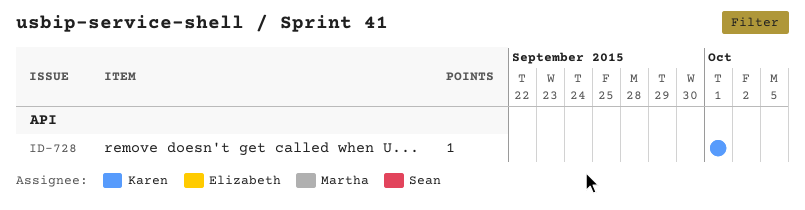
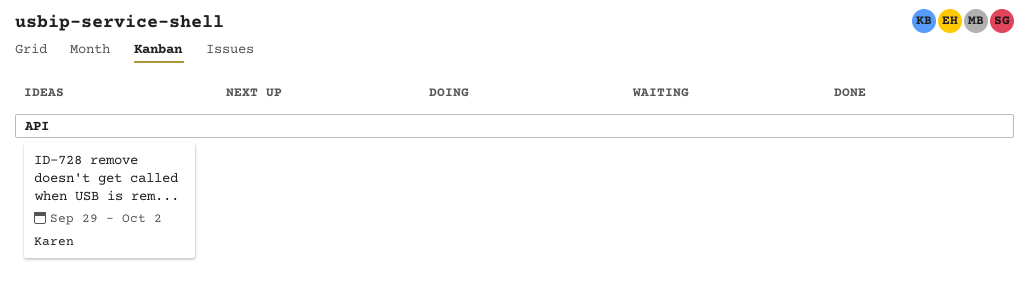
ID-728, start: Oct 1 -> Sep 29
ID-728, due: Oct 1 -> Oct 2

